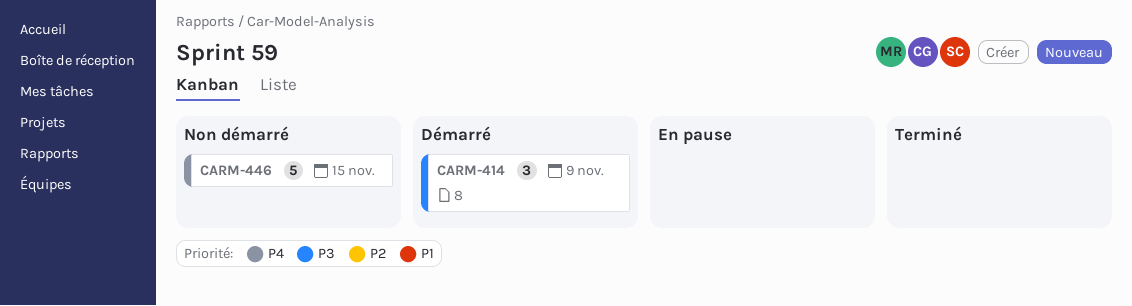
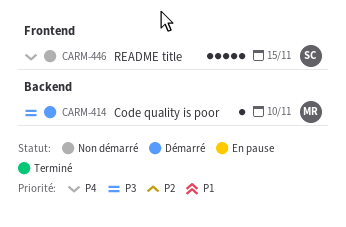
CARM-414, estimate: 3 -> 1
CARM-414, due: Nov 9 -> Nov 10

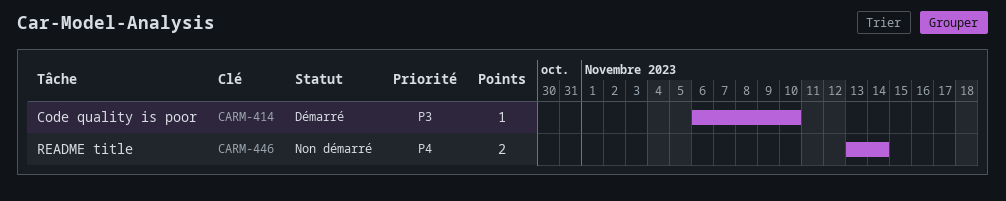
CARM-446, estimate: 5 -> 2
CARM-446, due: Nov 15 -> Nov 14

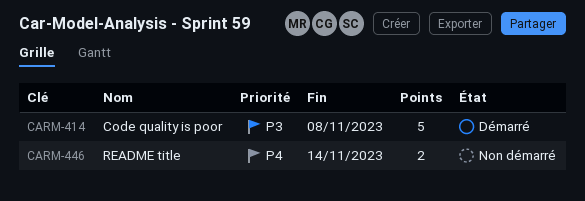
CARM-414, estimate: 1 -> 5
CARM-414, due: Nov 10 -> Nov 8

